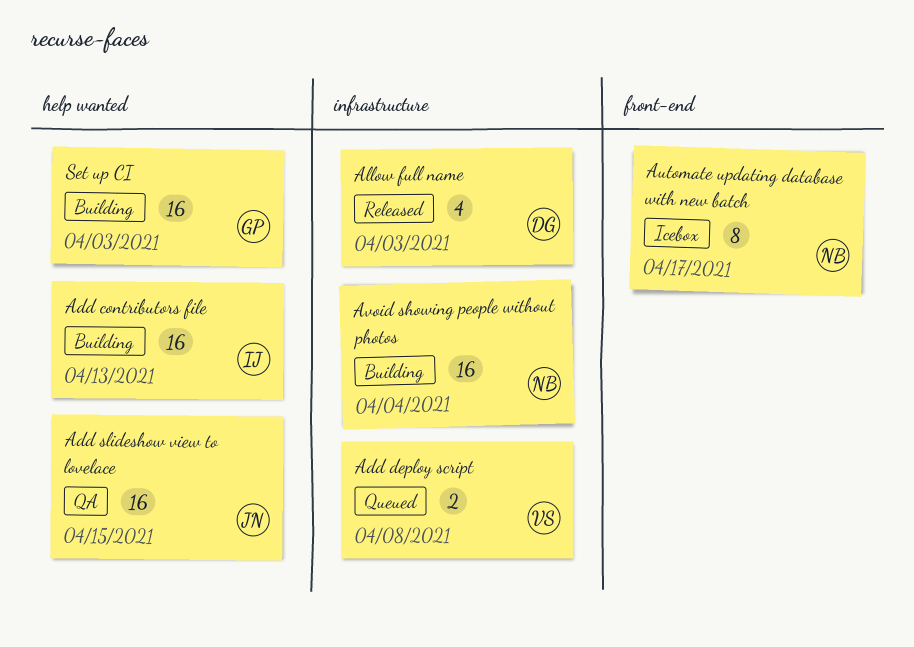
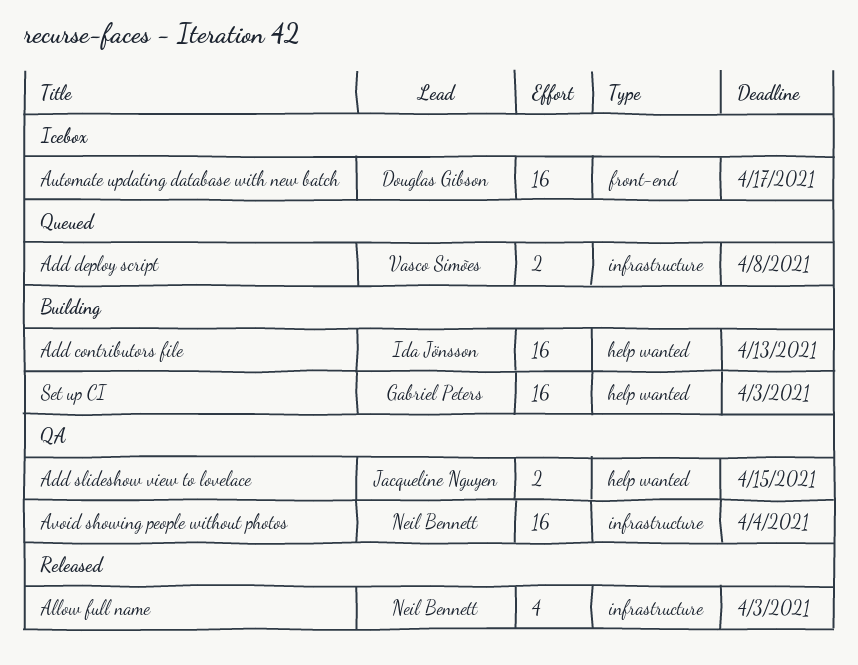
Add slideshow view to lovelace, estimate: 16 -> 2
Allow full name, owner: Douglas Gibson -> Neil Bennett
Automate updating database with new batch, owner: Neil Bennett -> Douglas Gibson
Automate updating database with new batch, estimate: 8 -> 16
Avoid showing people without photos, status: Building -> QA

